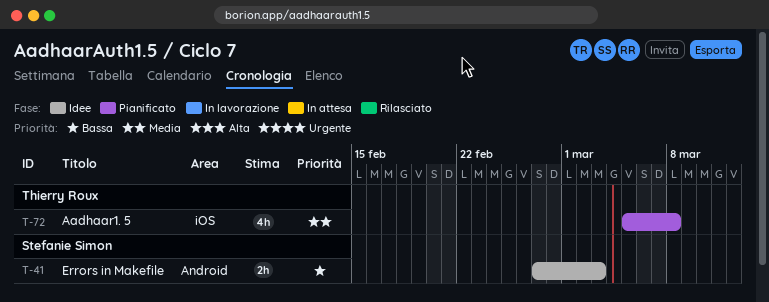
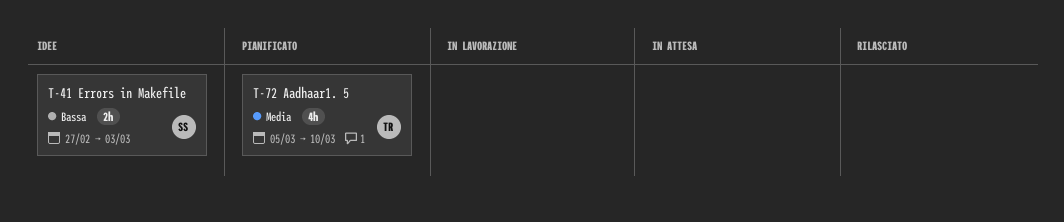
T-72, due: Mar 8 -> Mar 10

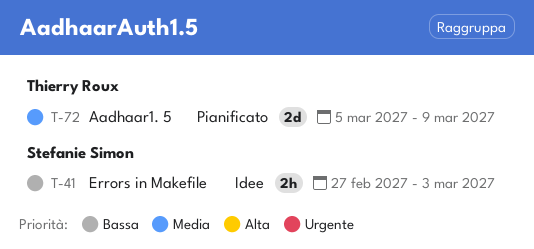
T-72, estimate: 4h -> 2d
T-72, due: Mar 10 -> Mar 9

